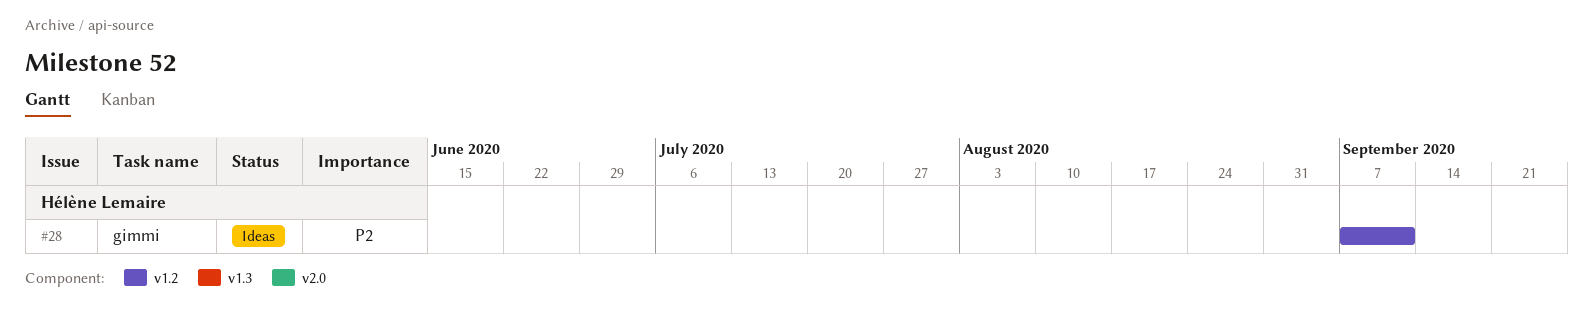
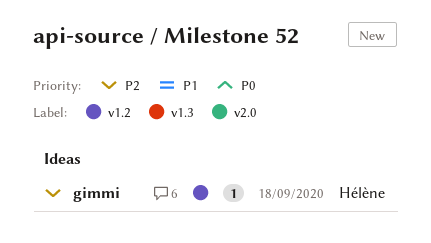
gimmi, due: Sep 11 -> Sep 18

